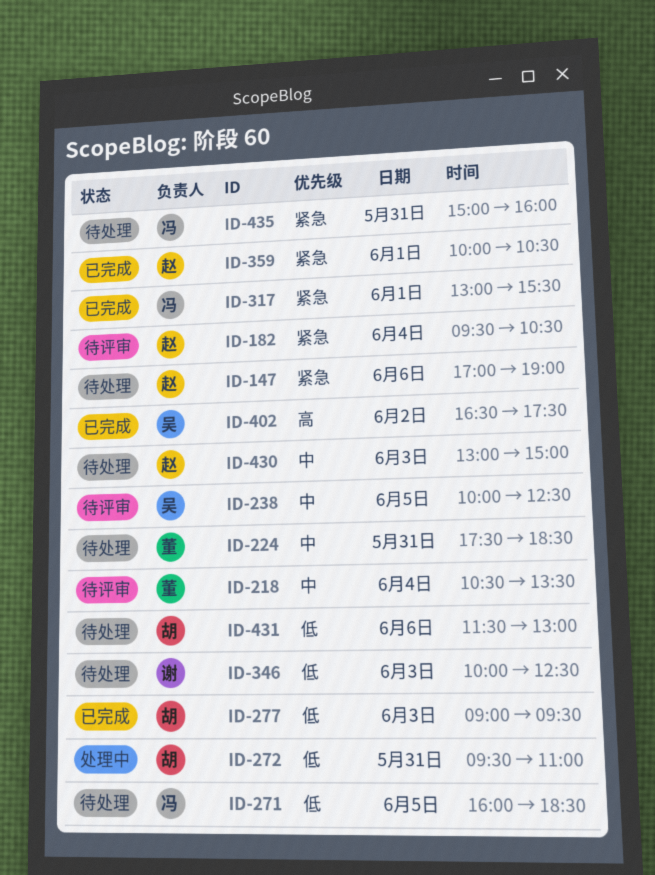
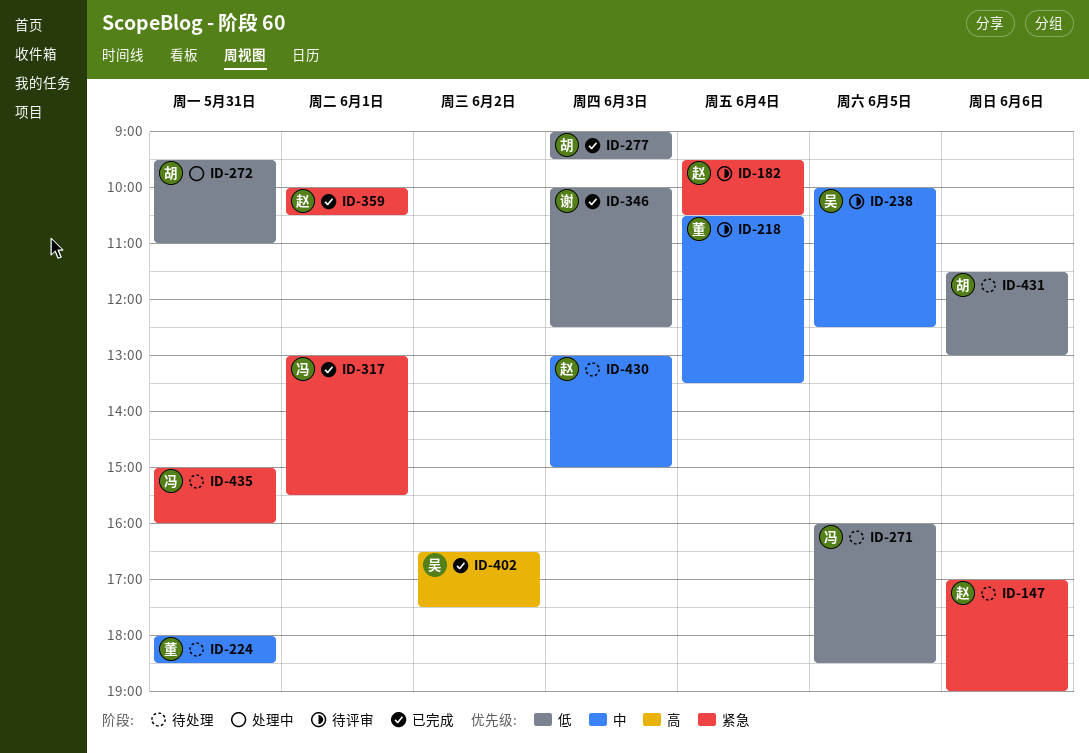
ID-224, begins: 17:30 -> 18:00
ID-346, status: 待处理 -> 已完成

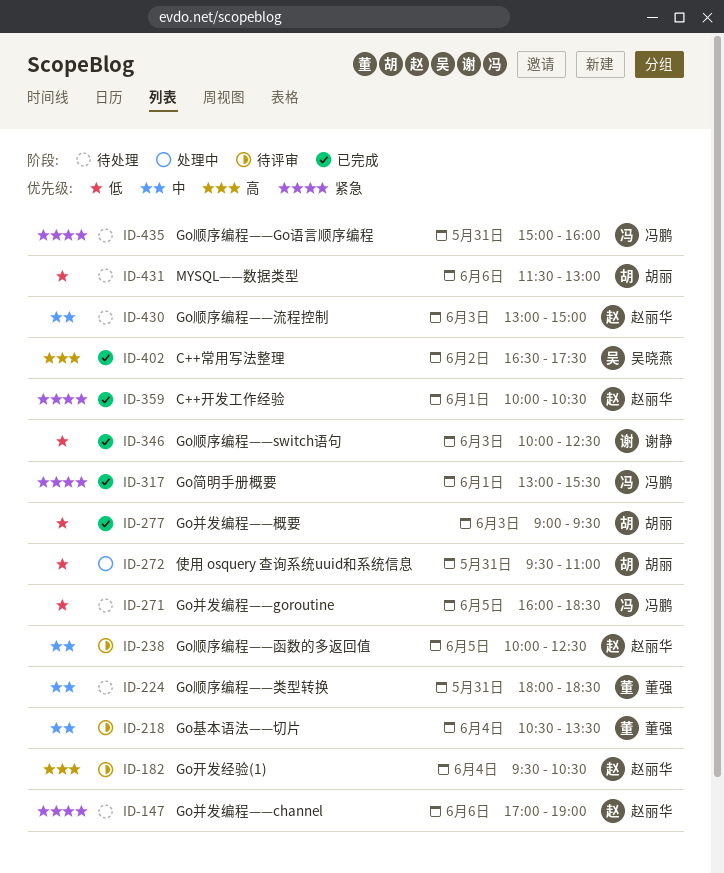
ID-182, priority: 紧急 -> 高
ID-238, owner: 吴晓燕 -> 赵丽华

